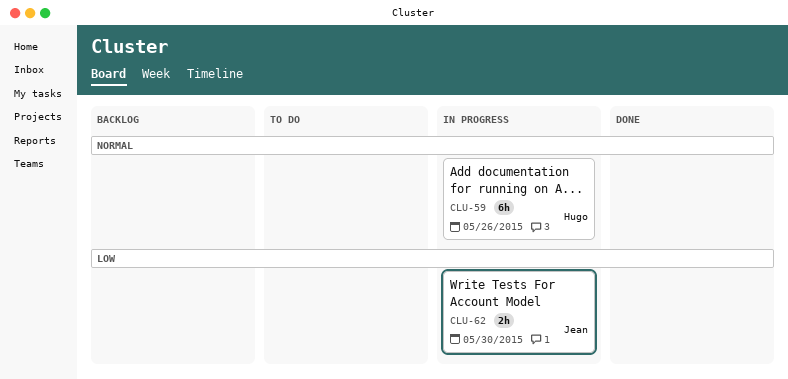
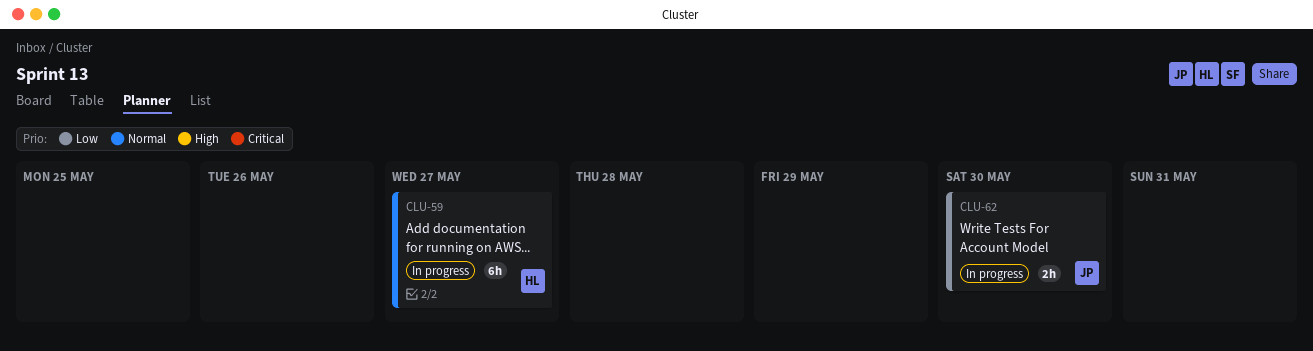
CLU-59, due: May 26 -> May 27

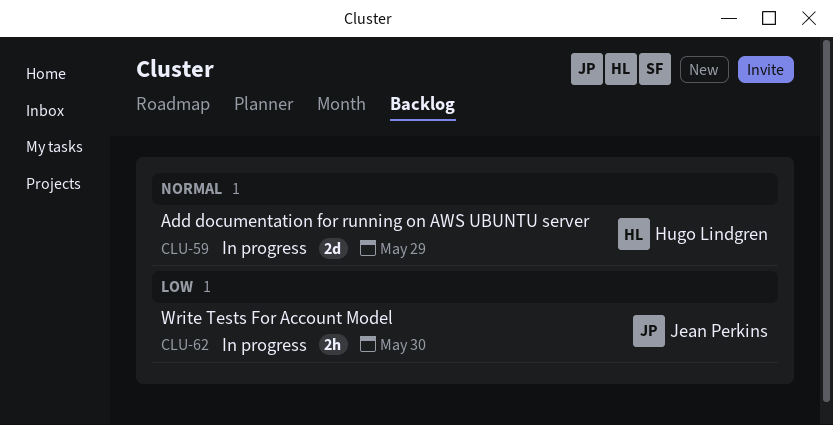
CLU-59, estimate: 6h -> 2d
CLU-59, due: May 27 -> May 29

